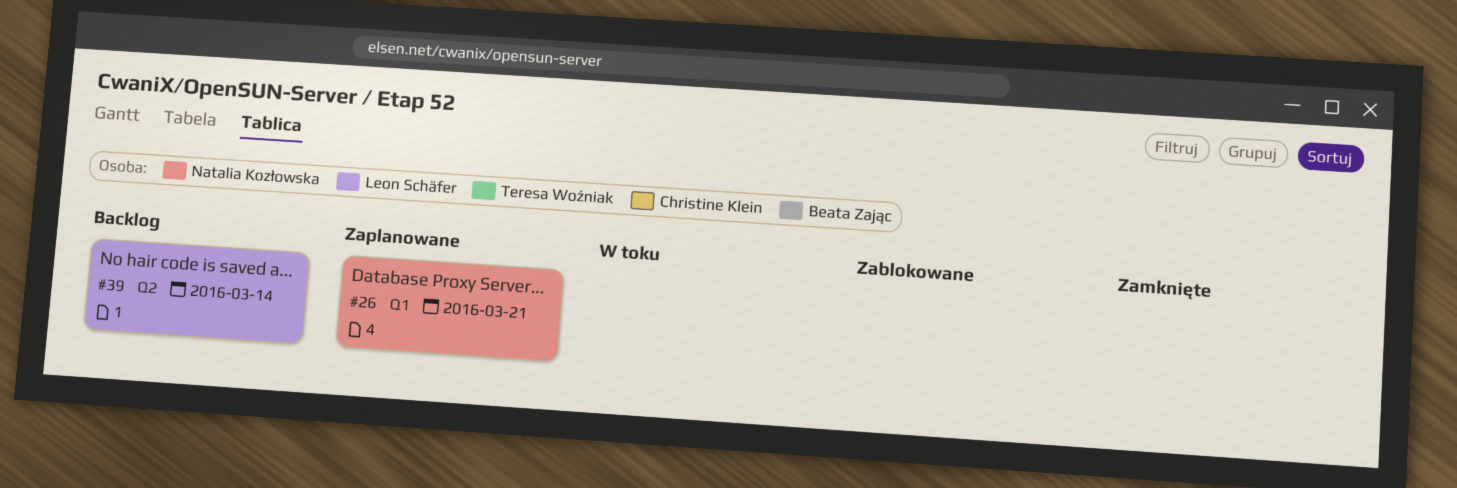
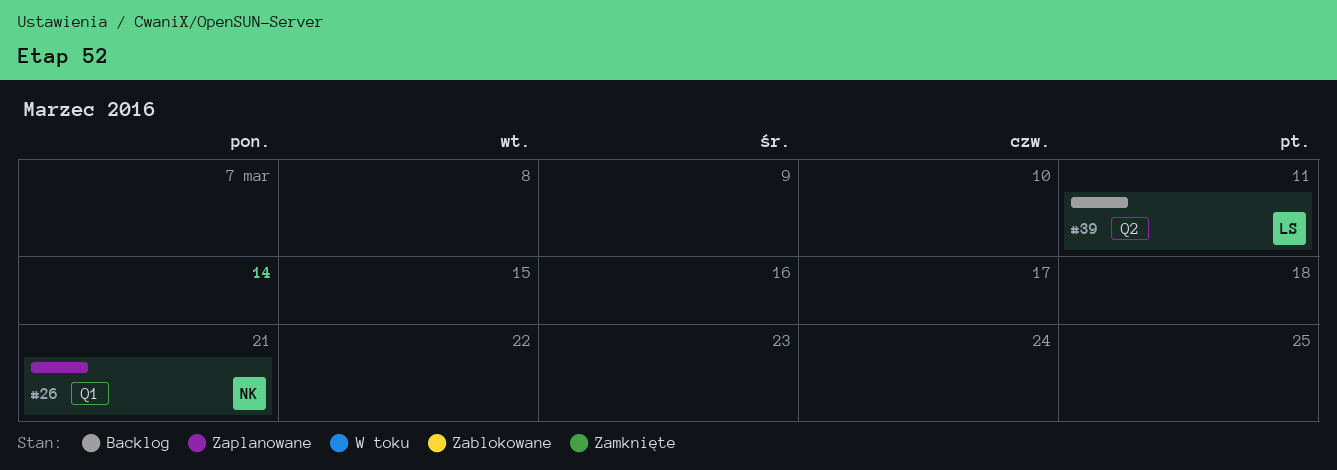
#39, due: Mar 14 -> Mar 11

